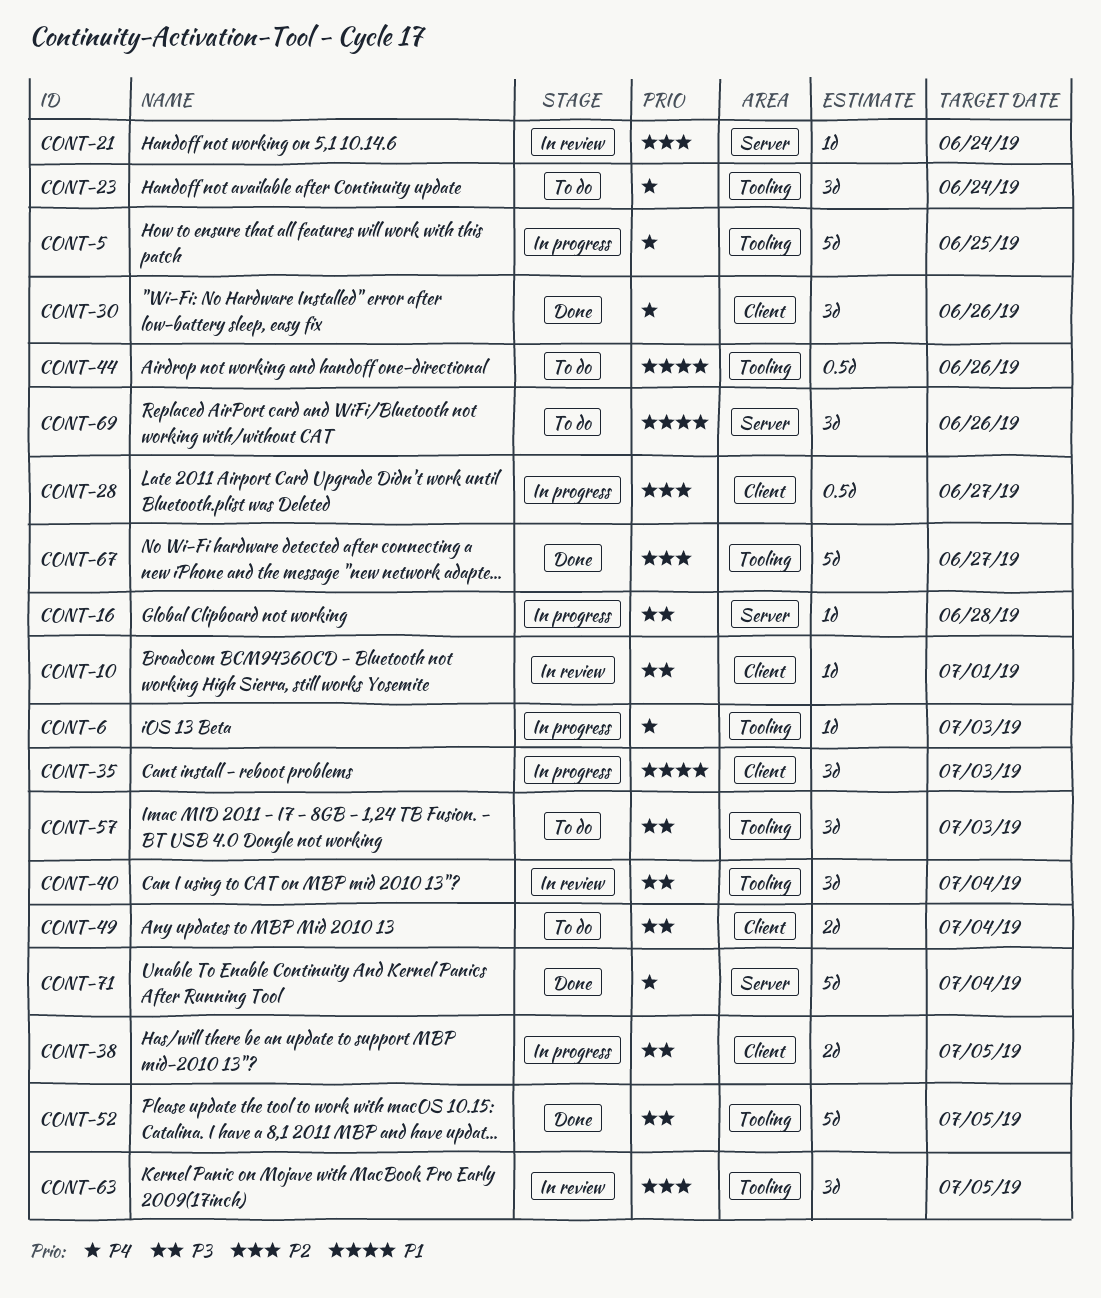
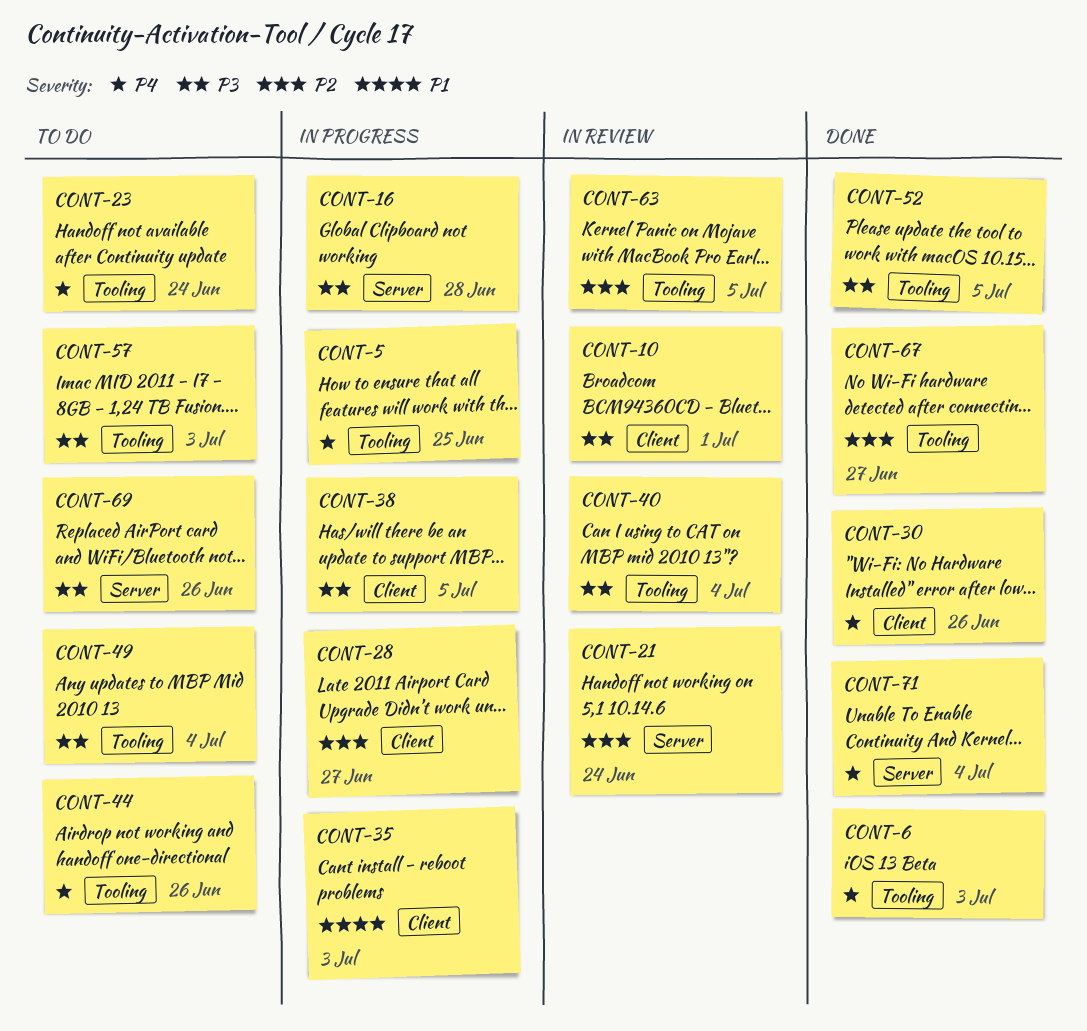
CONT-6, status: In progress -> Done
CONT-44, priority: P1 -> P4
CONT-49, label: Client -> Tooling
CONT-69, priority: P1 -> P3

